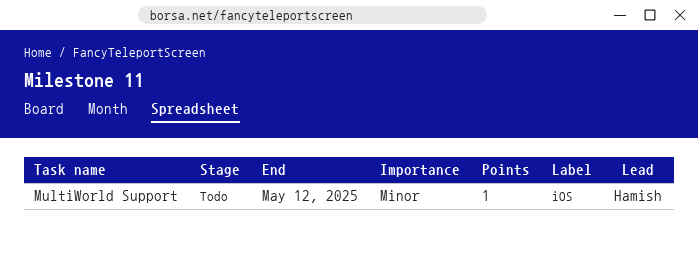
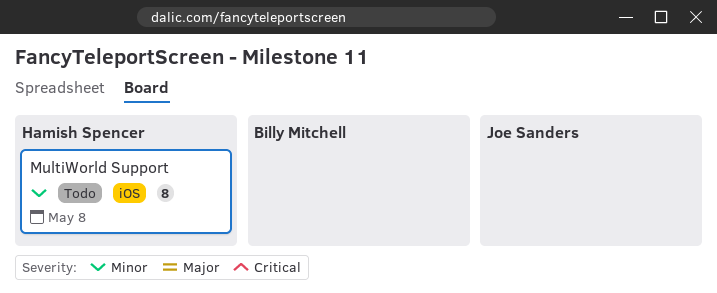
MultiWorld Support, estimate: 1 -> 8
MultiWorld Support, due: May 12 -> May 8

